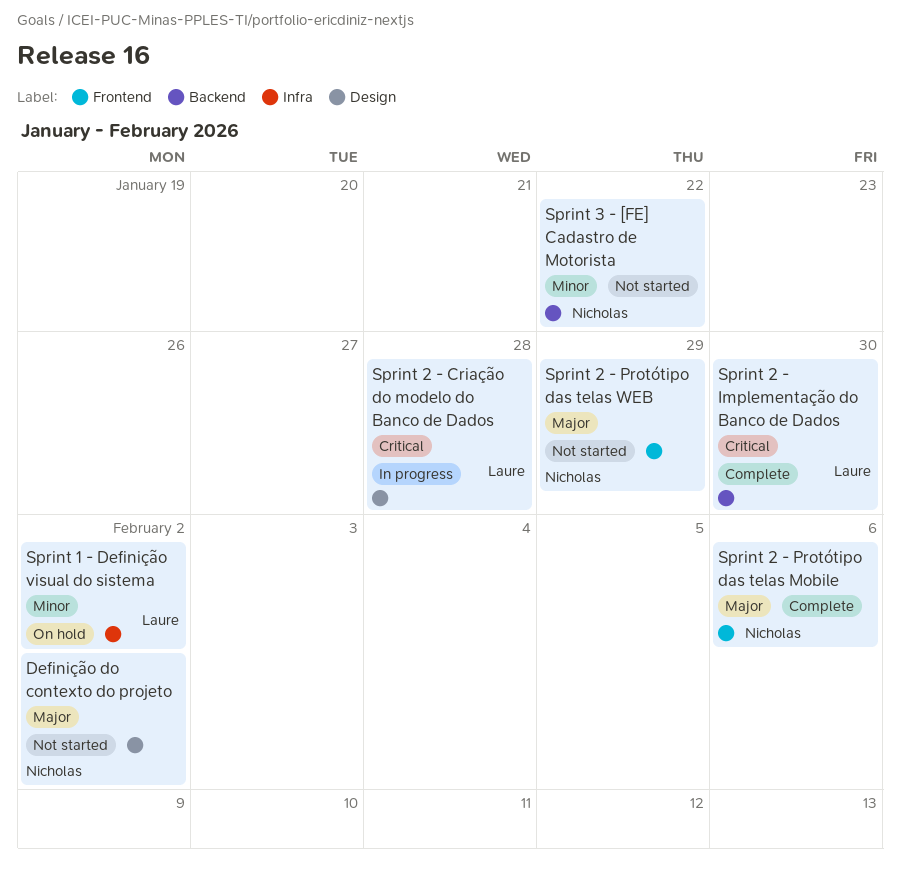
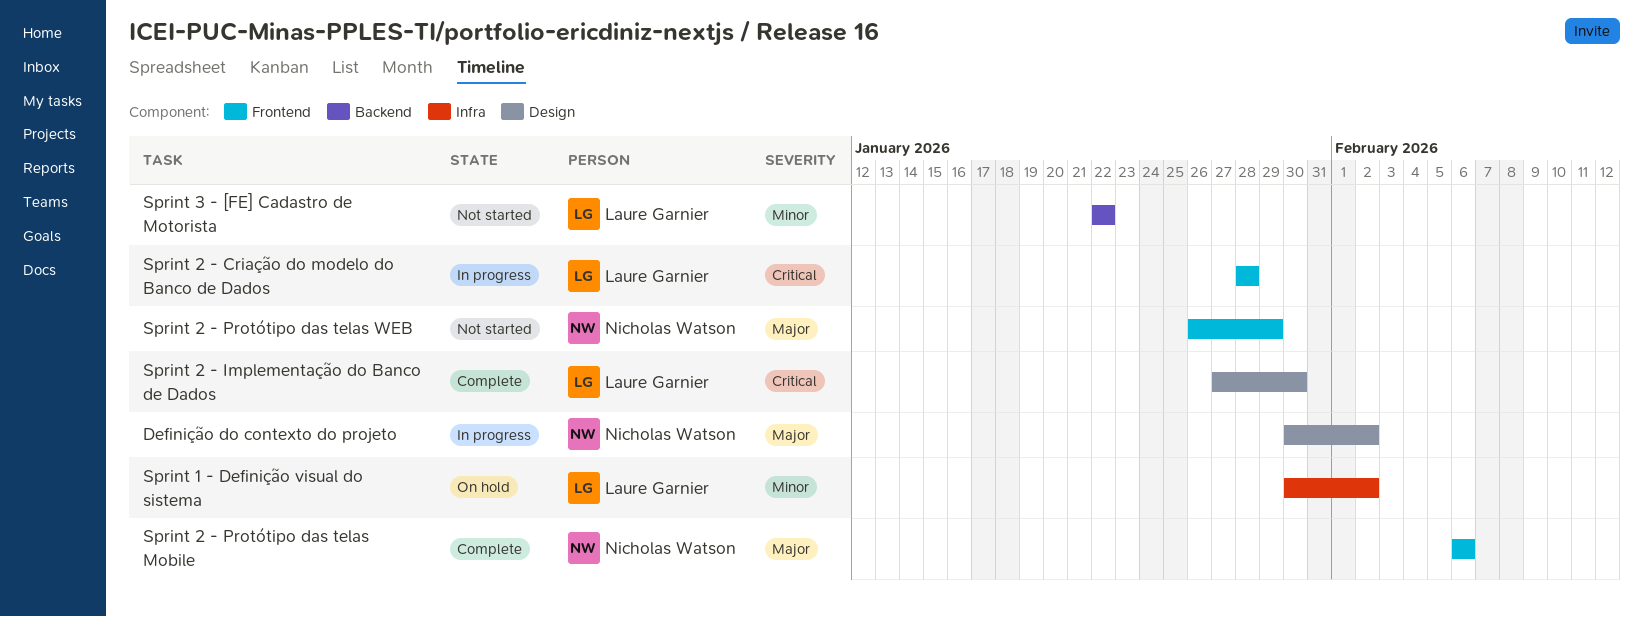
Definição do contexto do projeto, status: Not started -> In progress
Sprint 2 - Criação do modelo do Banco de Dados, label: Design -> Frontend
Sprint 2 - Implementação do Banco de Dados, label: Backend -> Design
Sprint 3 - [FE] Cadastro de Motorista, owner: Nicholas Watson -> Laure Garnier

